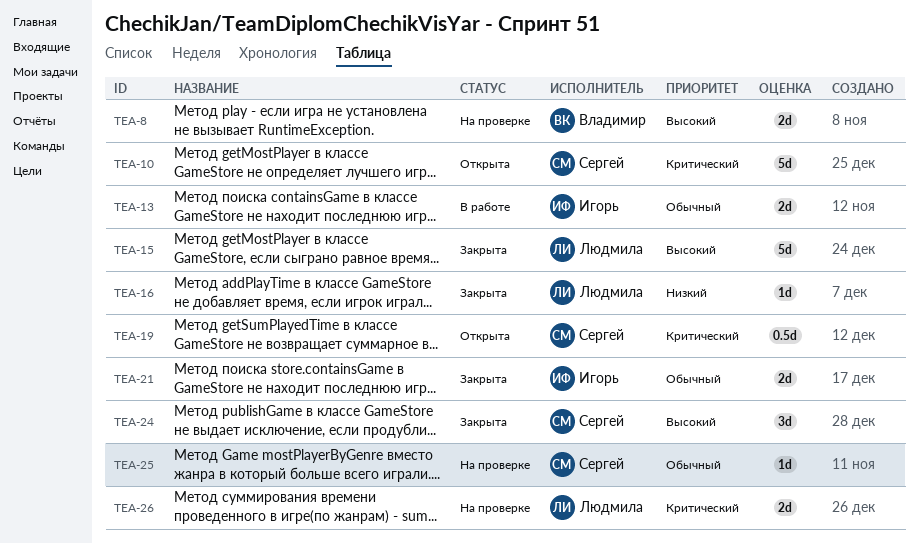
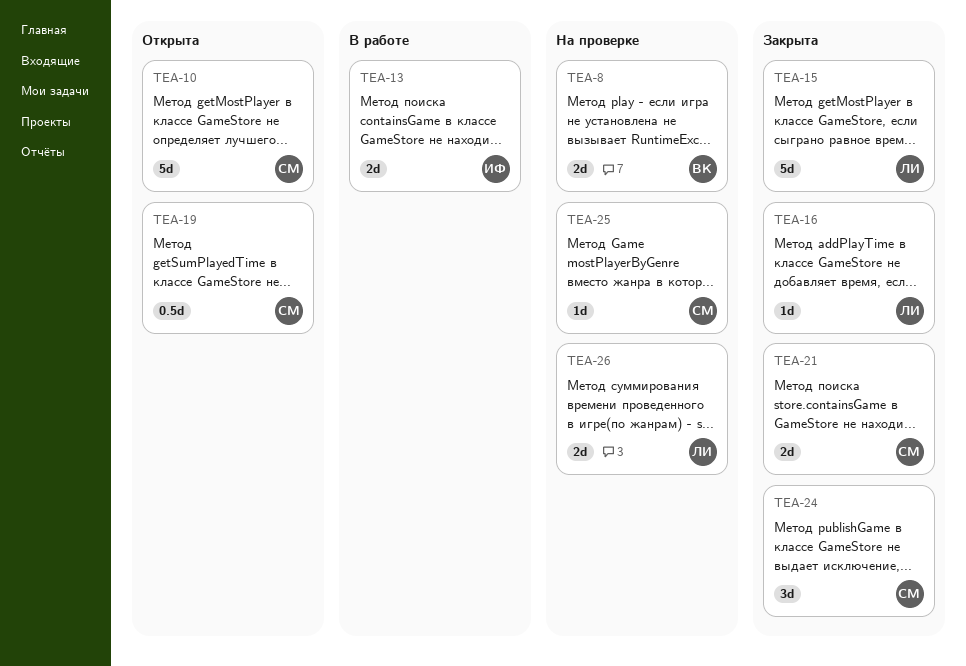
TEA-21, owner: Игорь -> Сергей

